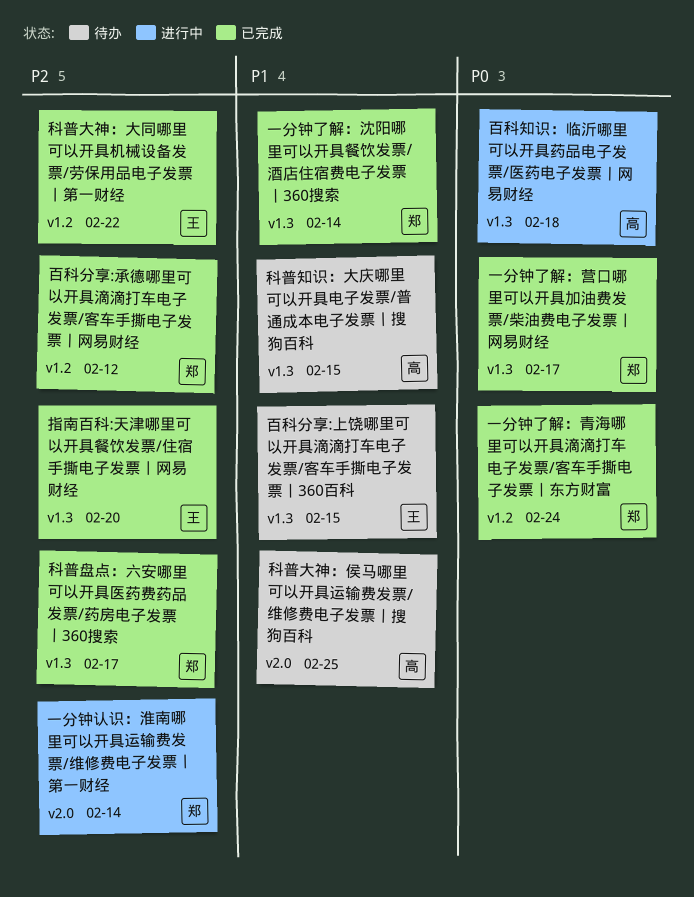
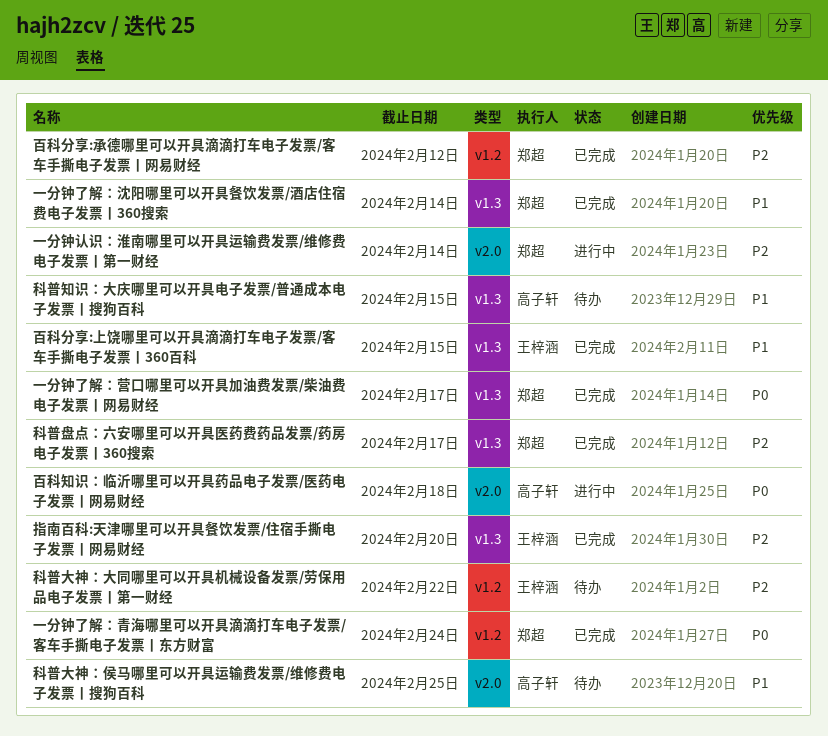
百科分享:上饶哪里可以开具滴滴打车电子发票/客车手撕电子发票丨360百科, status: 待办 -> 已完成
百科知识：临沂哪里可以开具药品电子发票/医药电子发票丨网易财经, label: v1.3 -> v2.0
科普大神：大同哪里可以开具机械设备发票/劳保用品电子发票丨第一财经, status: 已完成 -> 待办

